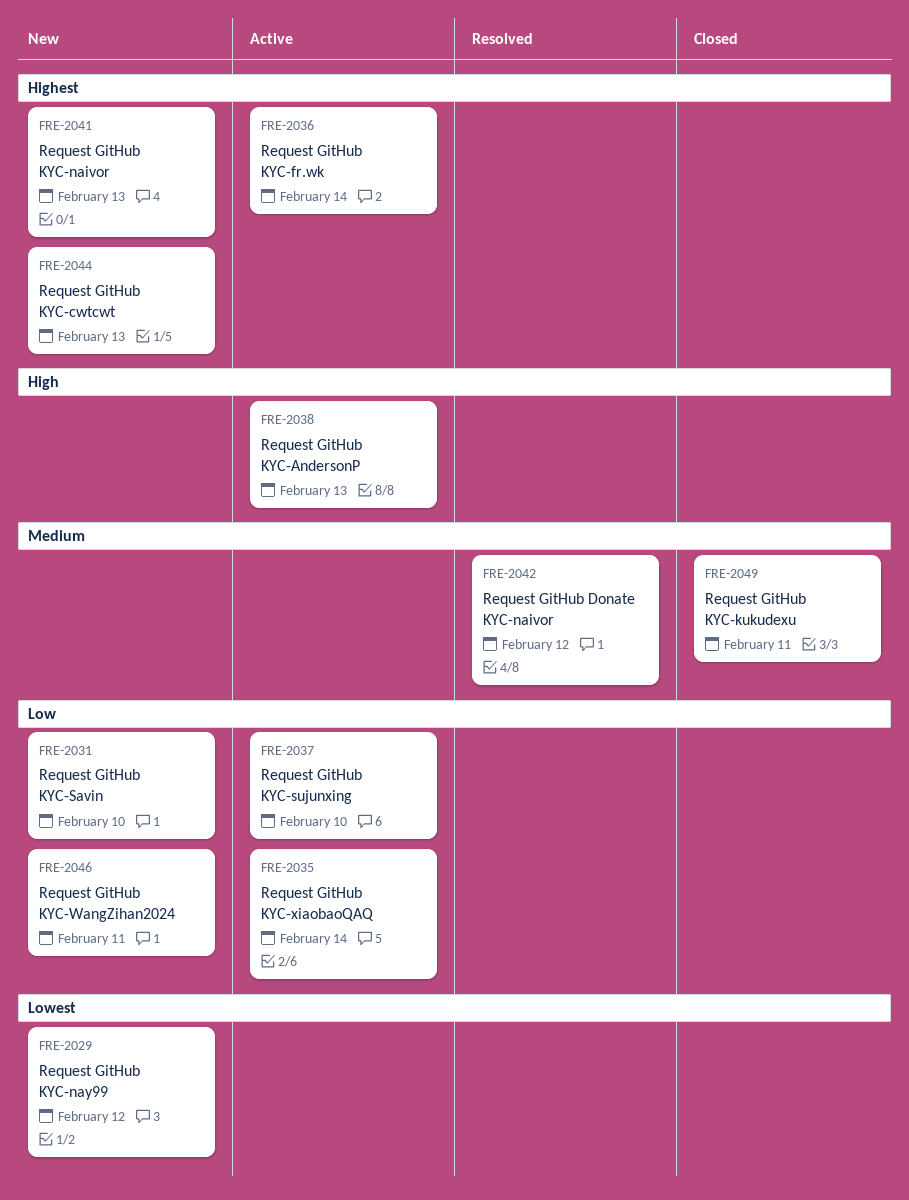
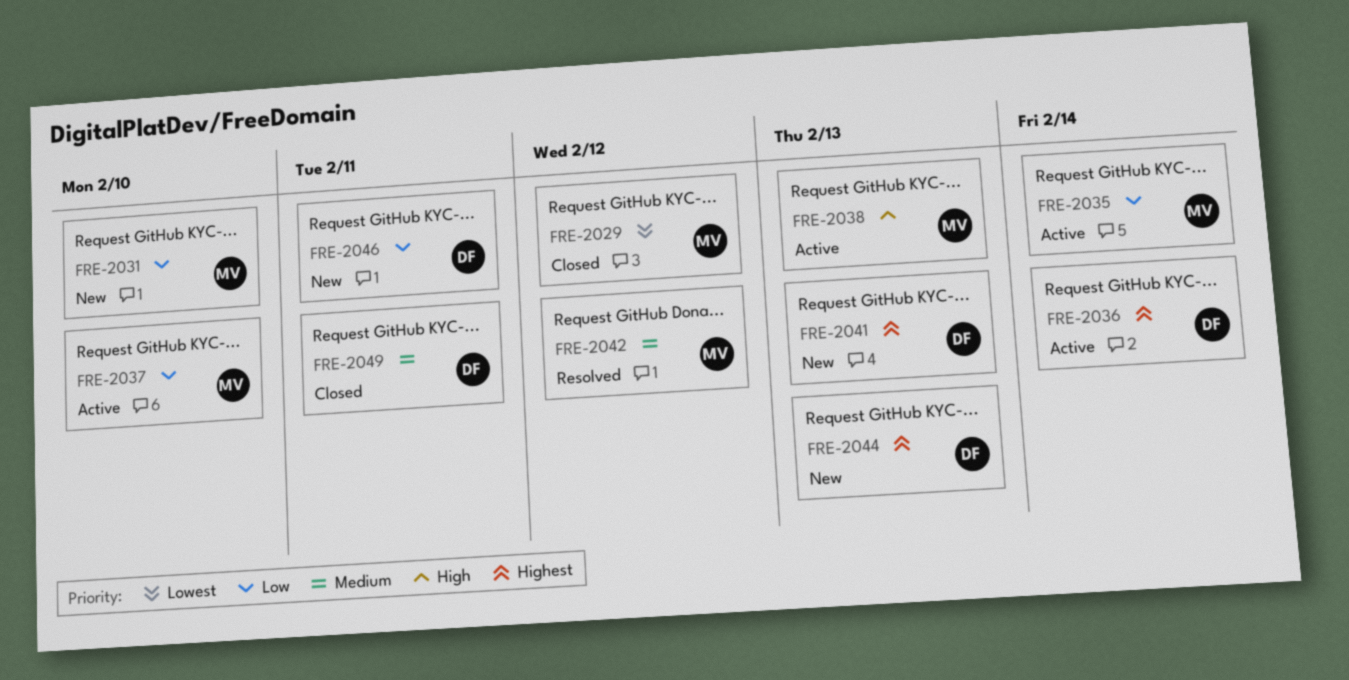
FRE-2029, status: New -> Closed

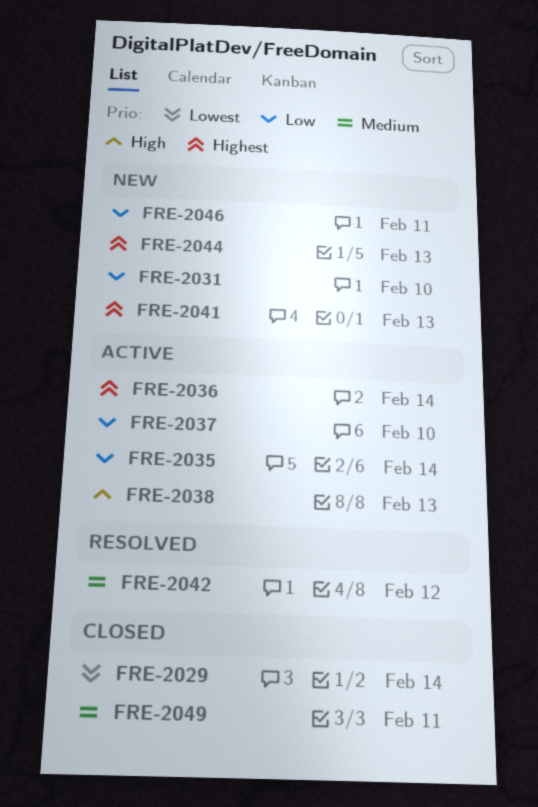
FRE-2029, due: Feb 12 -> Feb 14

